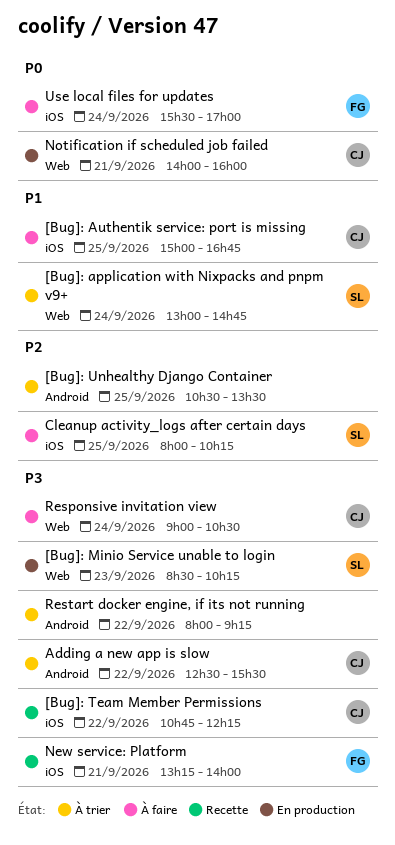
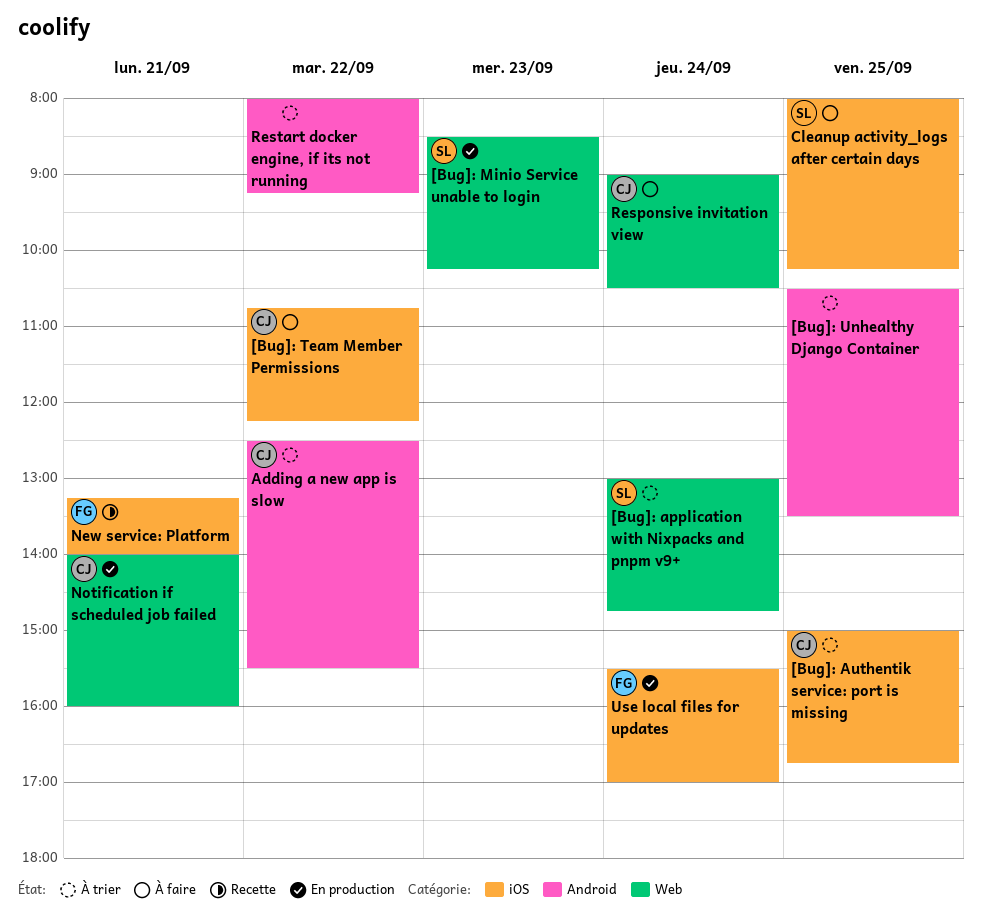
[Bug]: Authentik service: port is missing, status: À faire -> À trier
[Bug]: Team Member Permissions, status: Recette -> À faire
Use local files for updates, status: À faire -> En production

